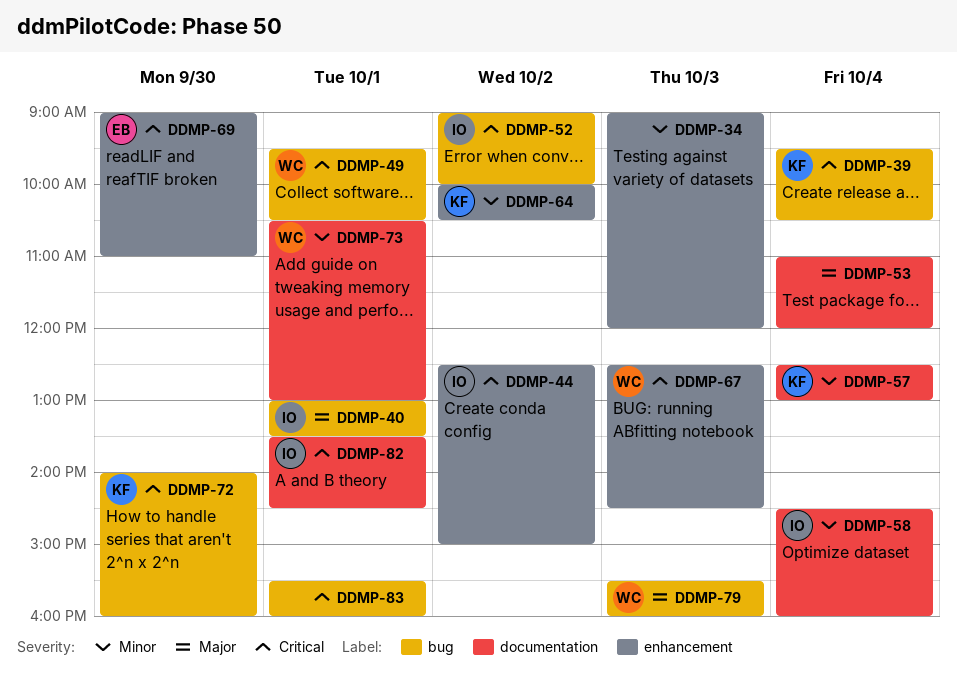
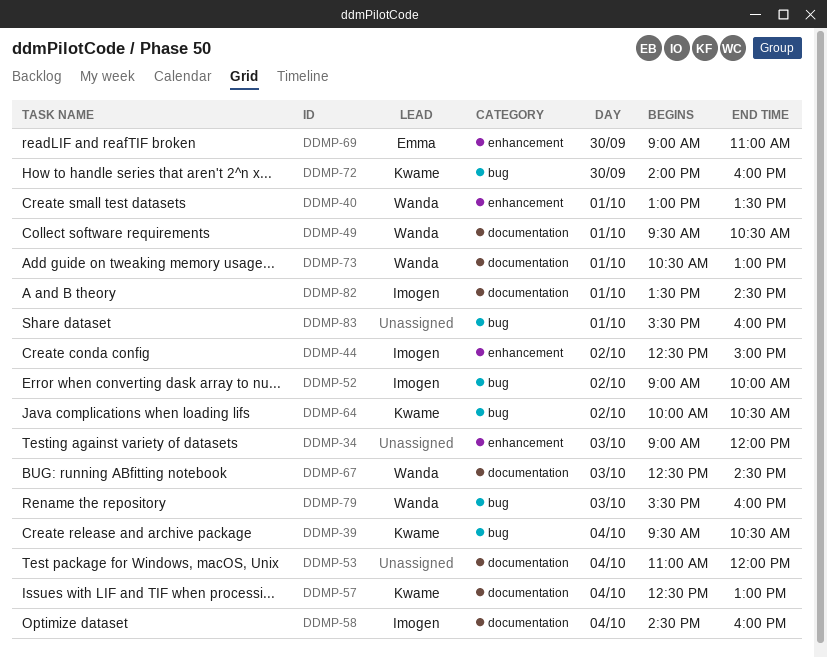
DDMP-40, owner: Imogen -> Wanda
DDMP-40, label: bug -> enhancement
DDMP-49, label: bug -> documentation
DDMP-64, label: enhancement -> bug
DDMP-67, label: enhancement -> documentation

